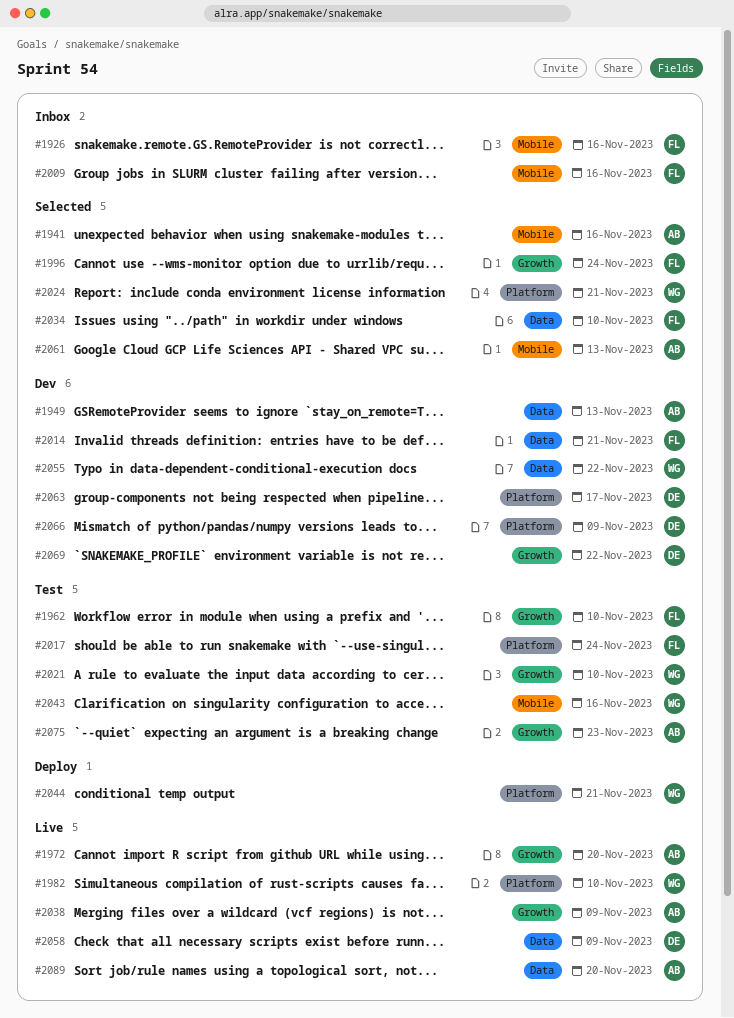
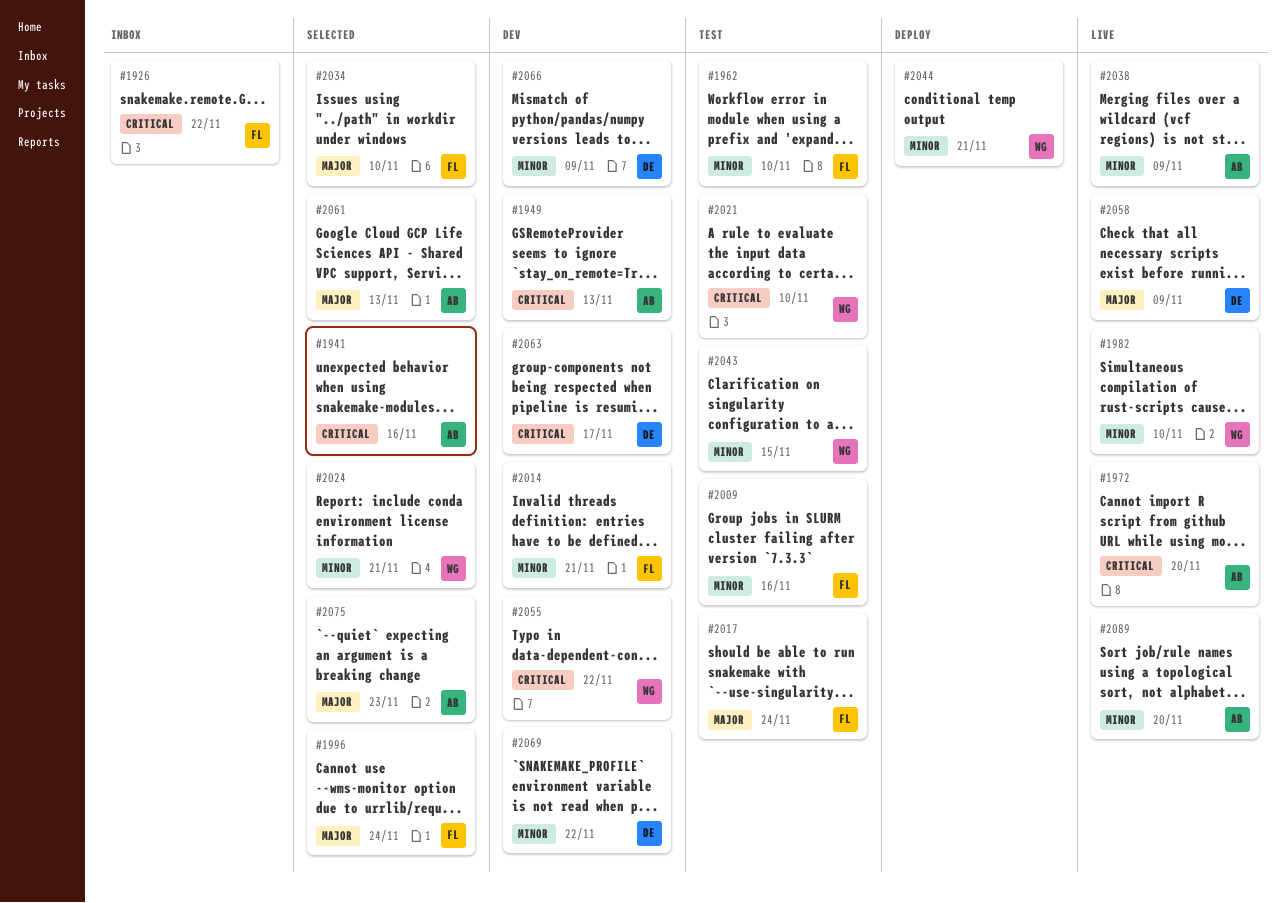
#1926, due: Nov 16 -> Nov 22
#2009, status: Inbox -> Test
#2043, due: Nov 16 -> Nov 15
#2075, status: Test -> Selected

